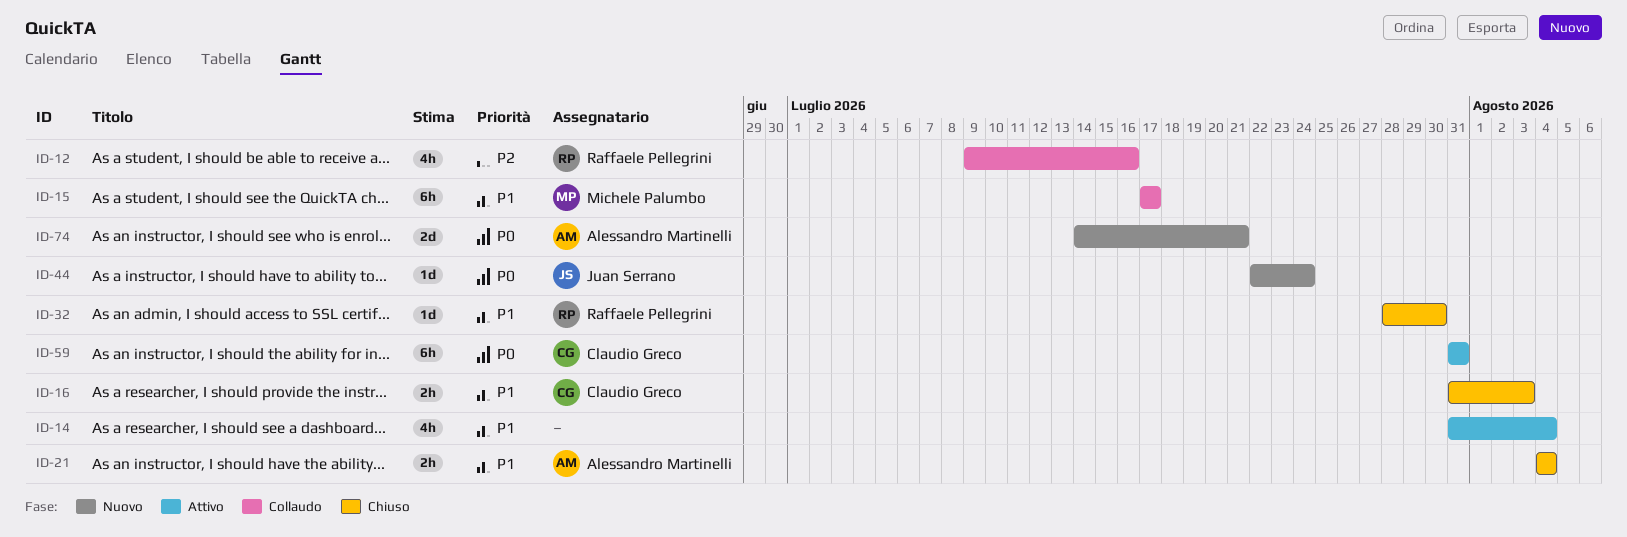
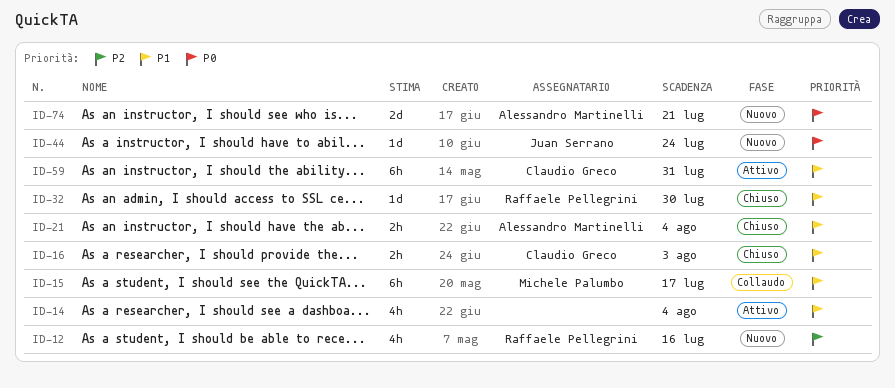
ID-12, status: Collaudo -> Nuovo
ID-59, priority: P0 -> P1

